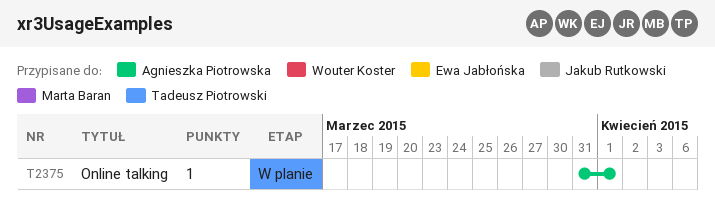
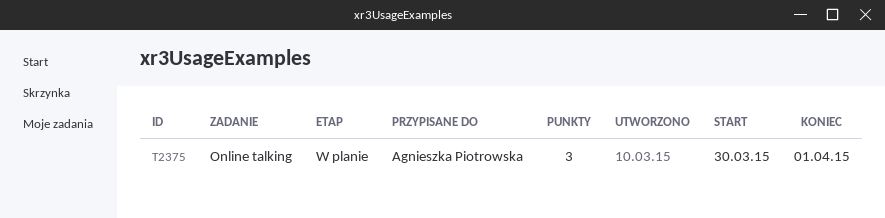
T2375, estimate: 1 -> 3
T2375, start: Mar 31 -> Mar 30

